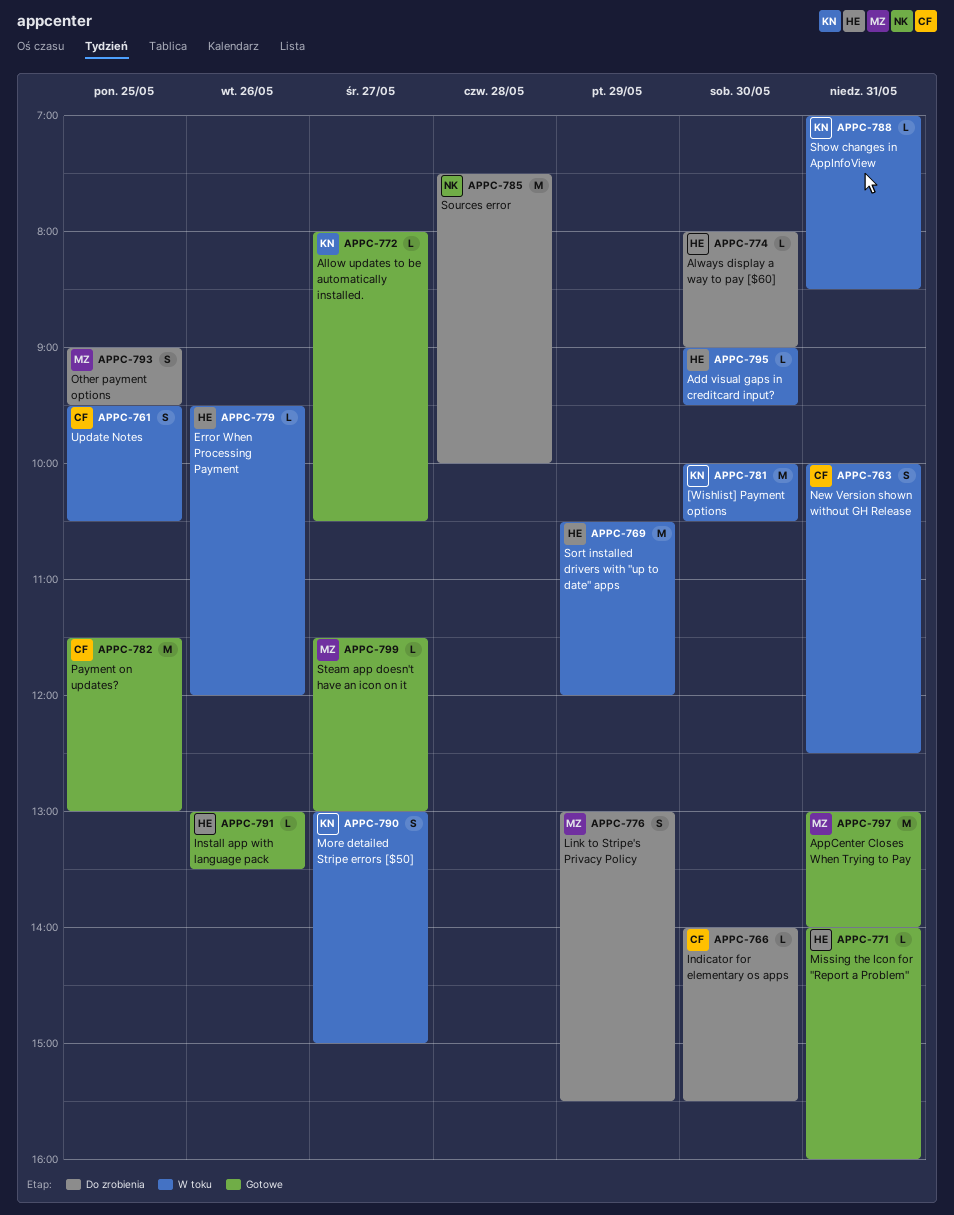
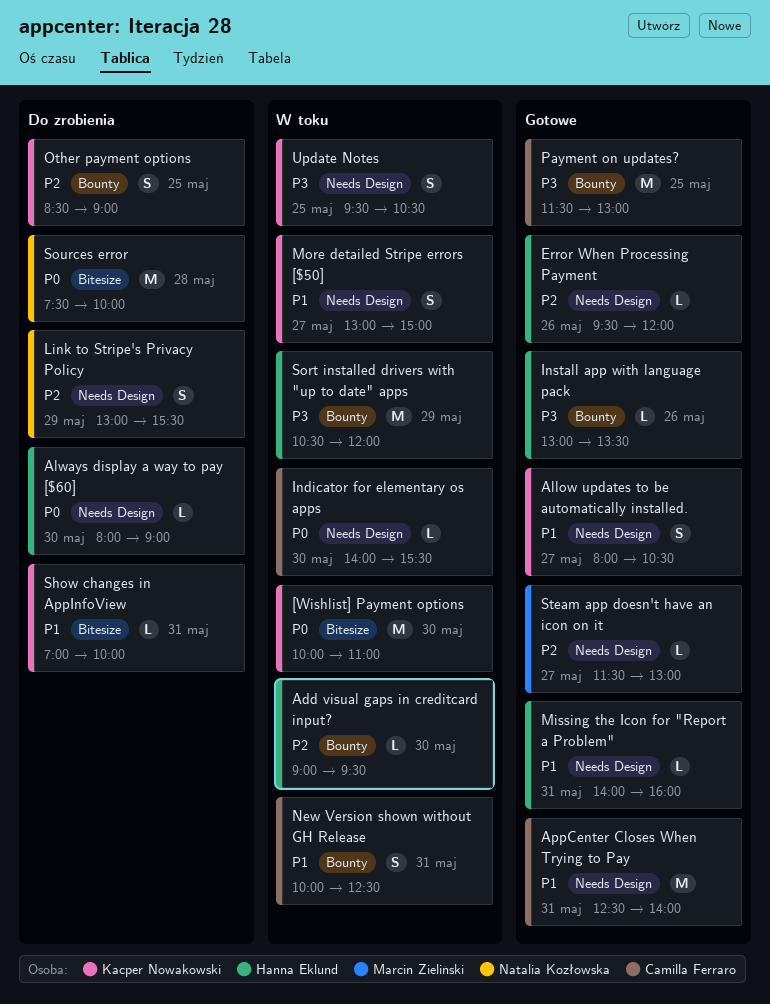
[Wishlist] Payment options, ends: 10:30 -> 11:00
Allow updates to be automatically installed., estimate: L -> S
AppCenter Closes When Trying to Pay, owner: Marcin Zieliński -> Camilla Ferraro
AppCenter Closes When Trying to Pay, begins: 13:00 -> 12:30
Error When Processing Payment, status: W toku -> Gotowe
Indicator for elementary os apps, status: Do zrobienia -> W toku
Link to Stripe's Privacy Policy, owner: Marcin Zieliński -> Natalia Kozłowska
Other payment options, owner: Marcin Zieliński -> Kacper Nowakowski
Other payment options, begins: 09:00 -> 08:30
Other payment options, ends: 09:30 -> 09:00
Show changes in AppInfoView, status: W toku -> Do zrobienia
Show changes in AppInfoView, ends: 08:30 -> 10:00
Update Notes, owner: Camilla Ferraro -> Kacper Nowakowski

